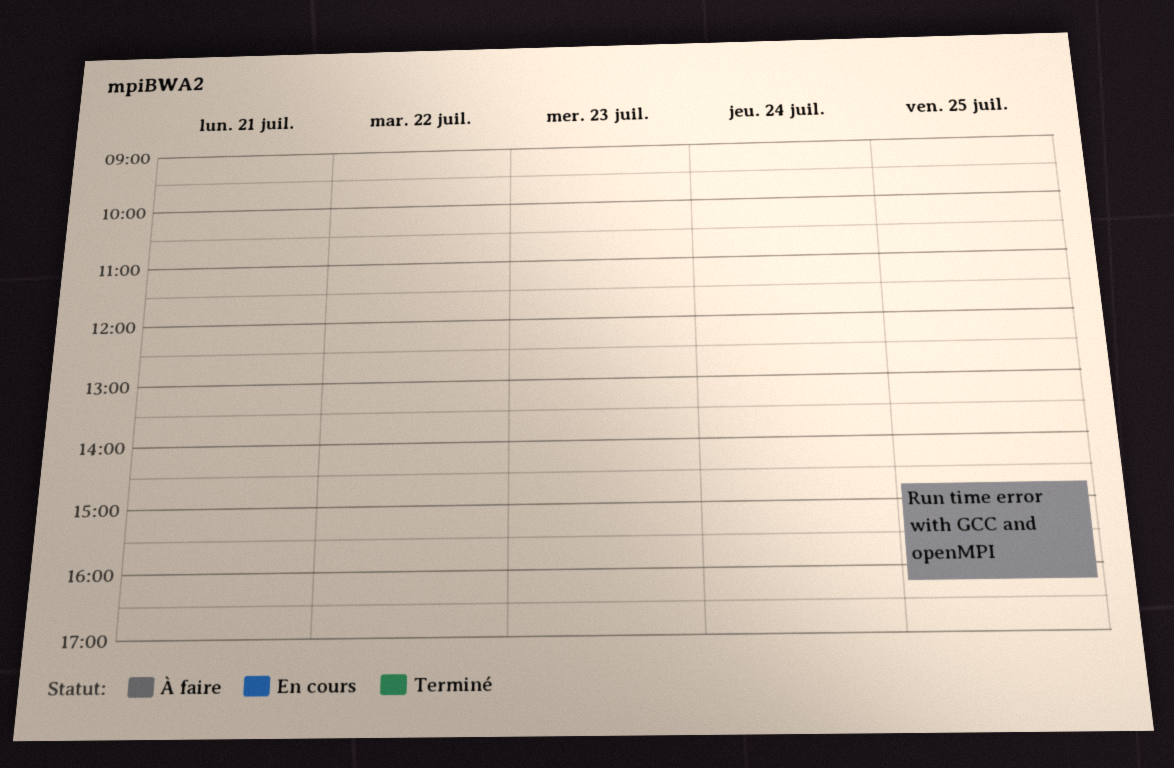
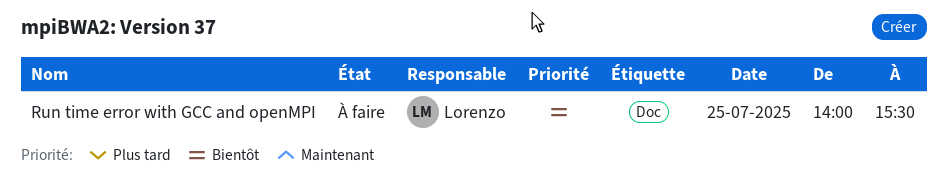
Run time error with GCC and openMPI, begins: 14:45 -> 14:00
Run time error with GCC and openMPI, ends: 16:15 -> 15:30

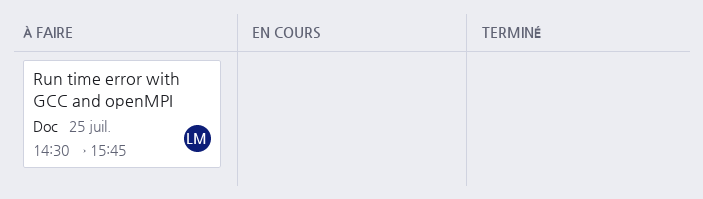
Run time error with GCC and openMPI, begins: 14:00 -> 14:30
Run time error with GCC and openMPI, ends: 15:30 -> 15:45

